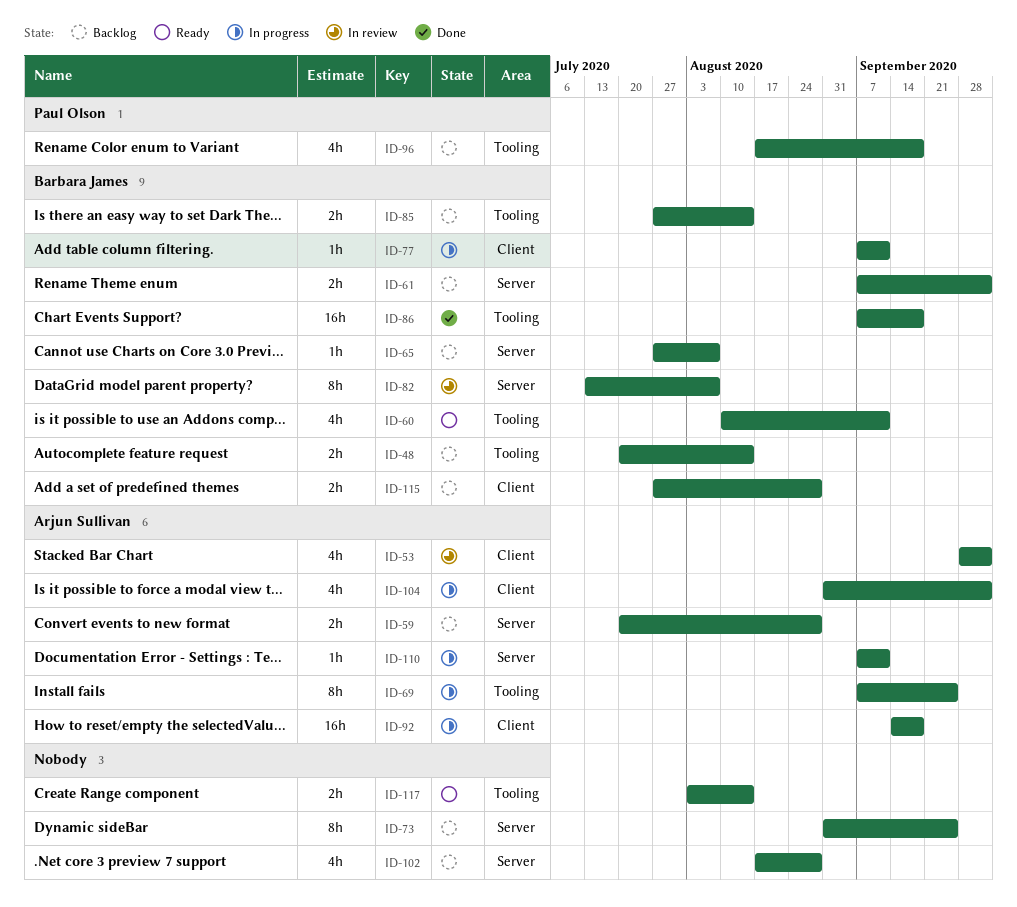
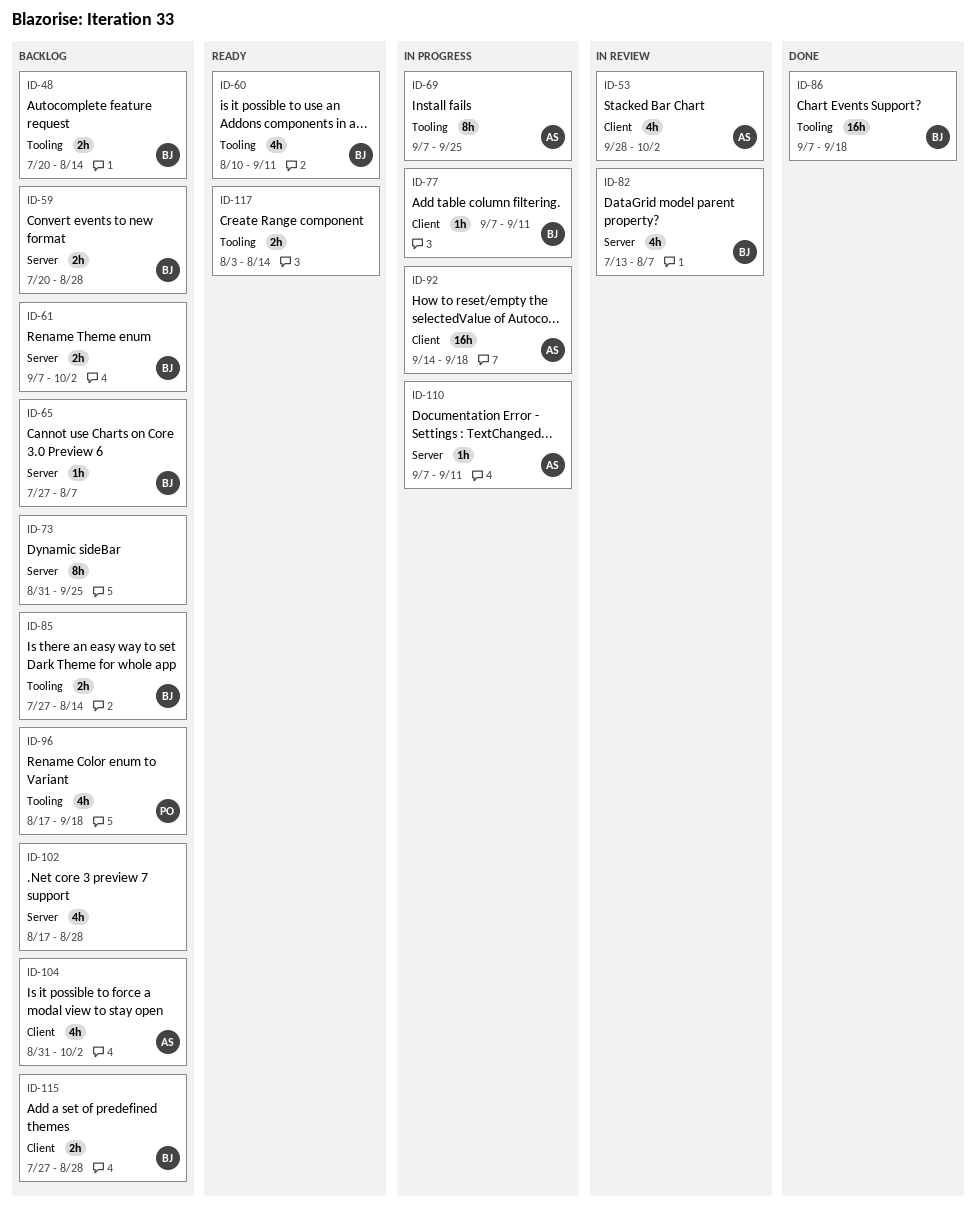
ID-59, owner: Arjun Sullivan -> Barbara James
ID-82, estimate: 8h -> 4h
ID-104, status: In progress -> Backlog

